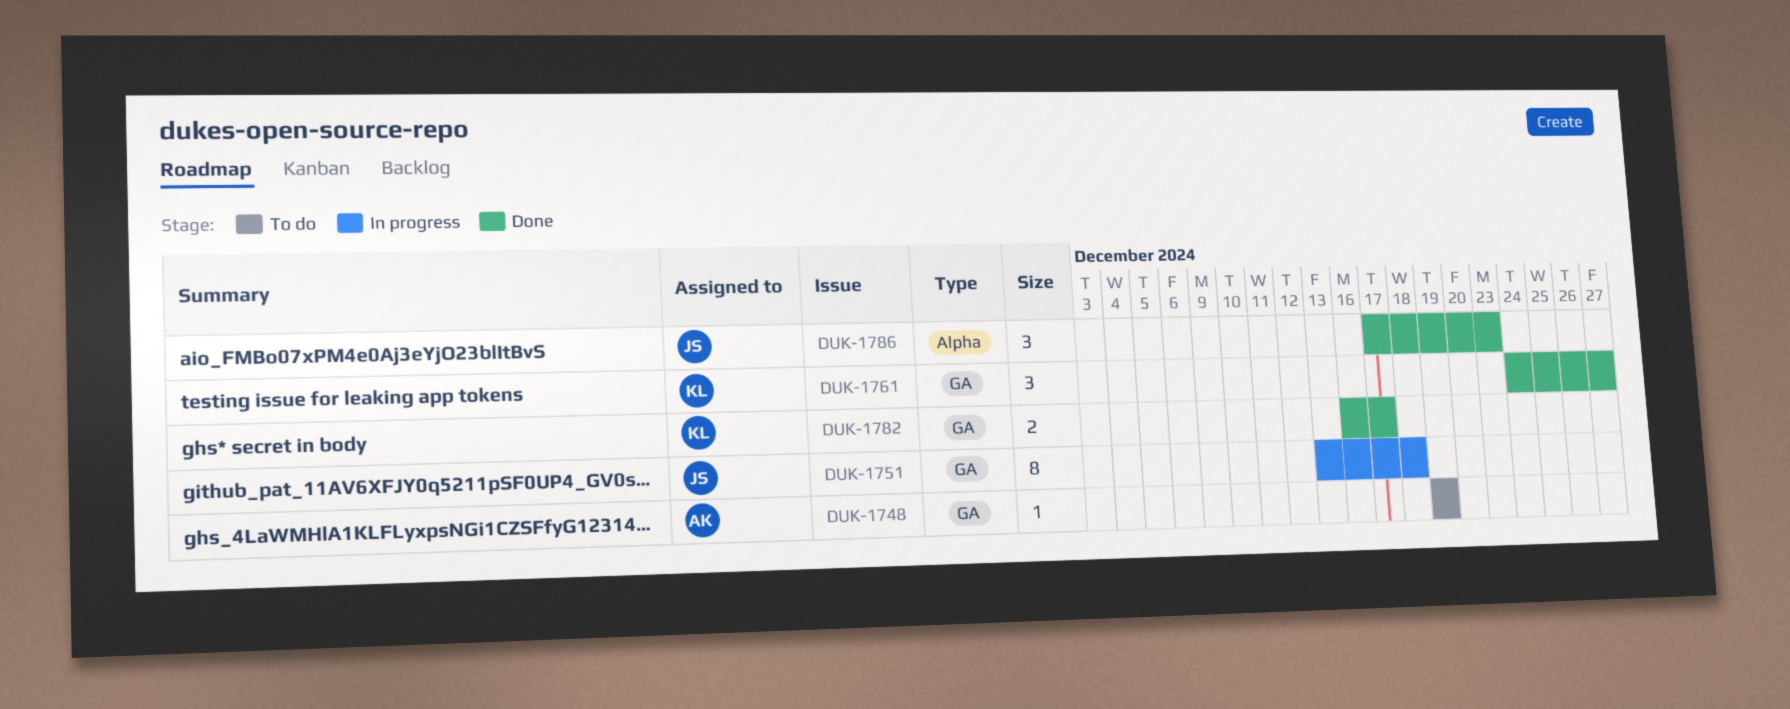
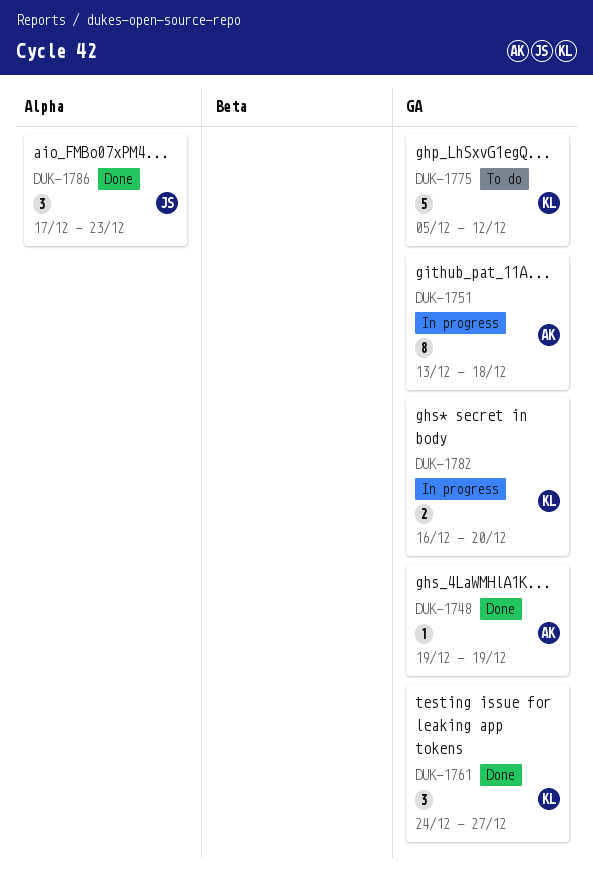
DUK-1748, status: To do -> Done
DUK-1751, owner: JS -> AK
DUK-1775: none -> present
DUK-1782, status: Done -> In progress
DUK-1782, due: Dec 17 -> Dec 20

